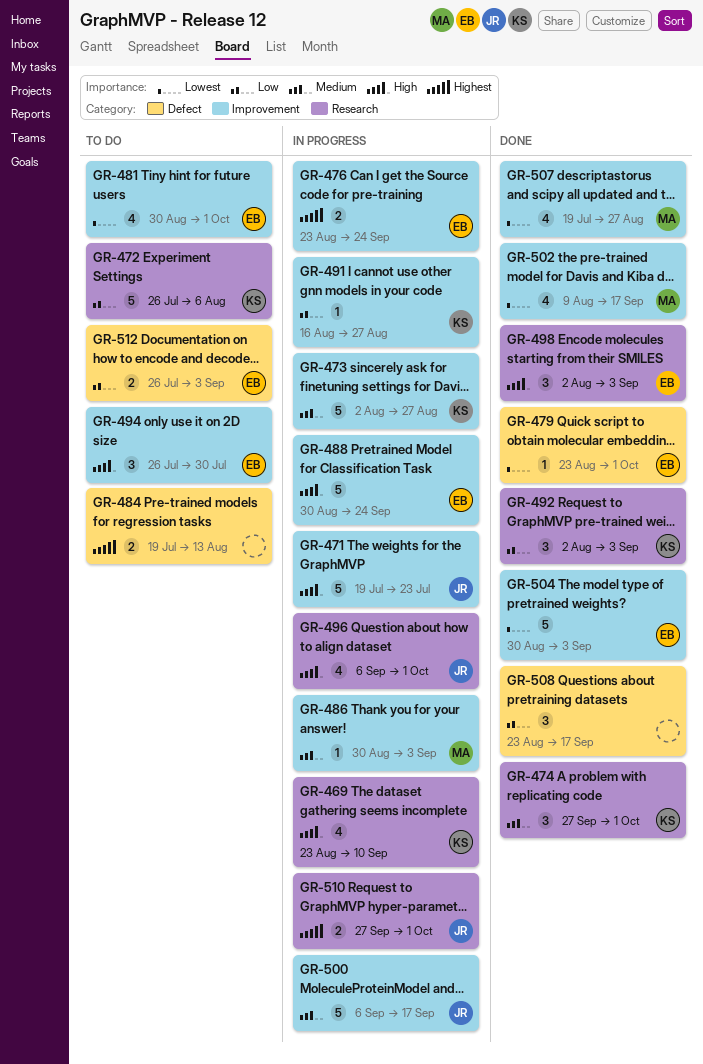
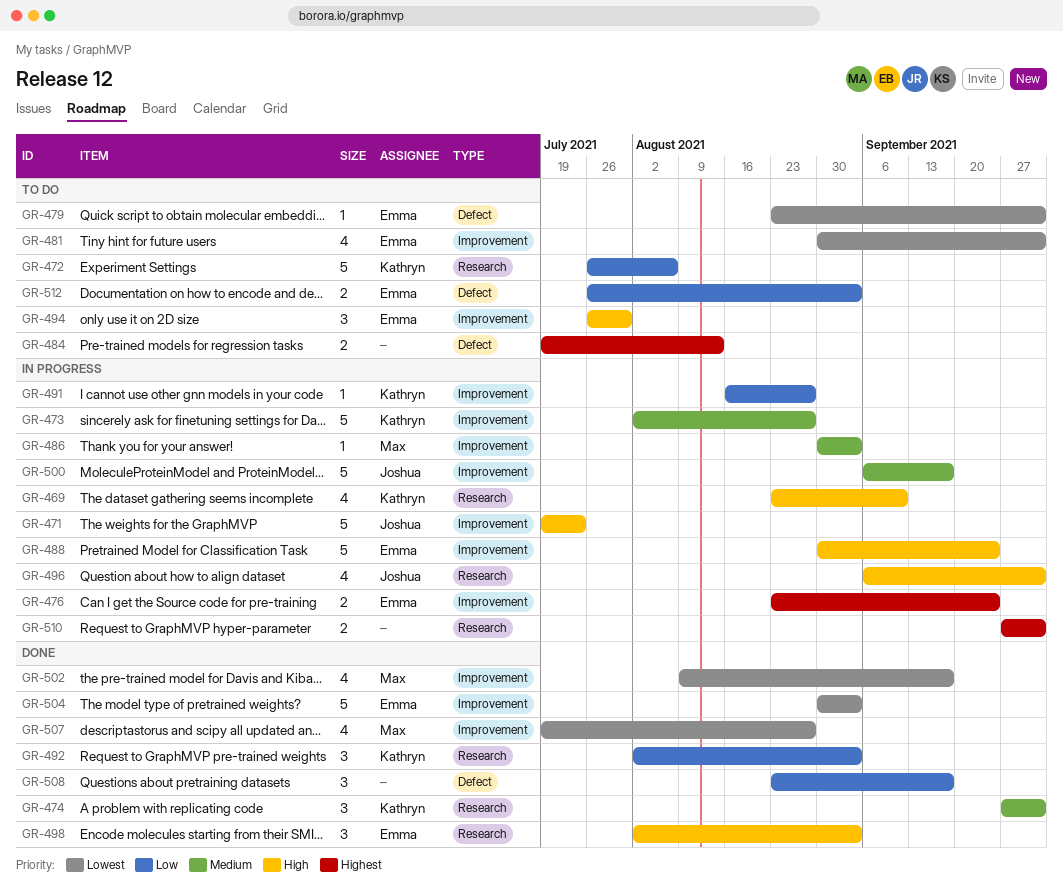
GR-479, status: Done -> To do
GR-510, owner: Joshua -> none

